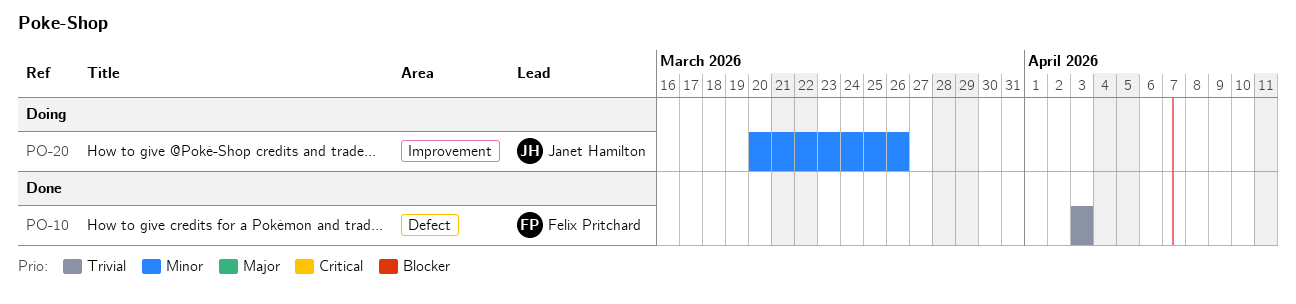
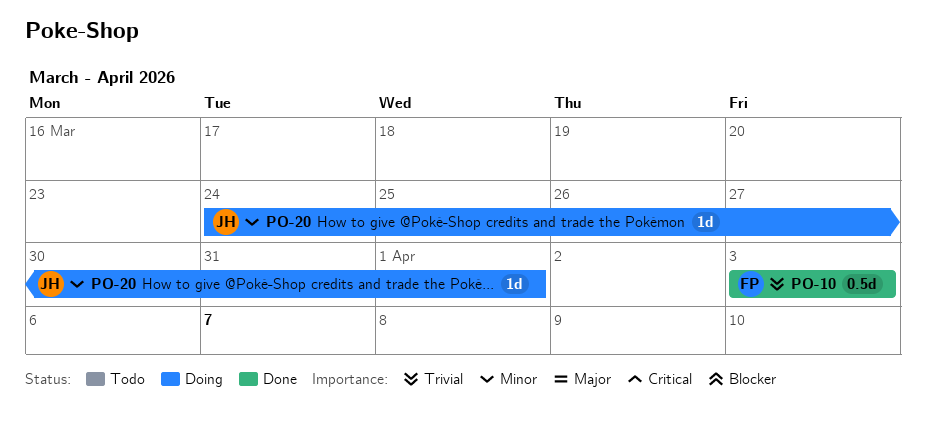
PO-20, start: Mar 20 -> Mar 24
PO-20, due: Mar 26 -> Apr 1

